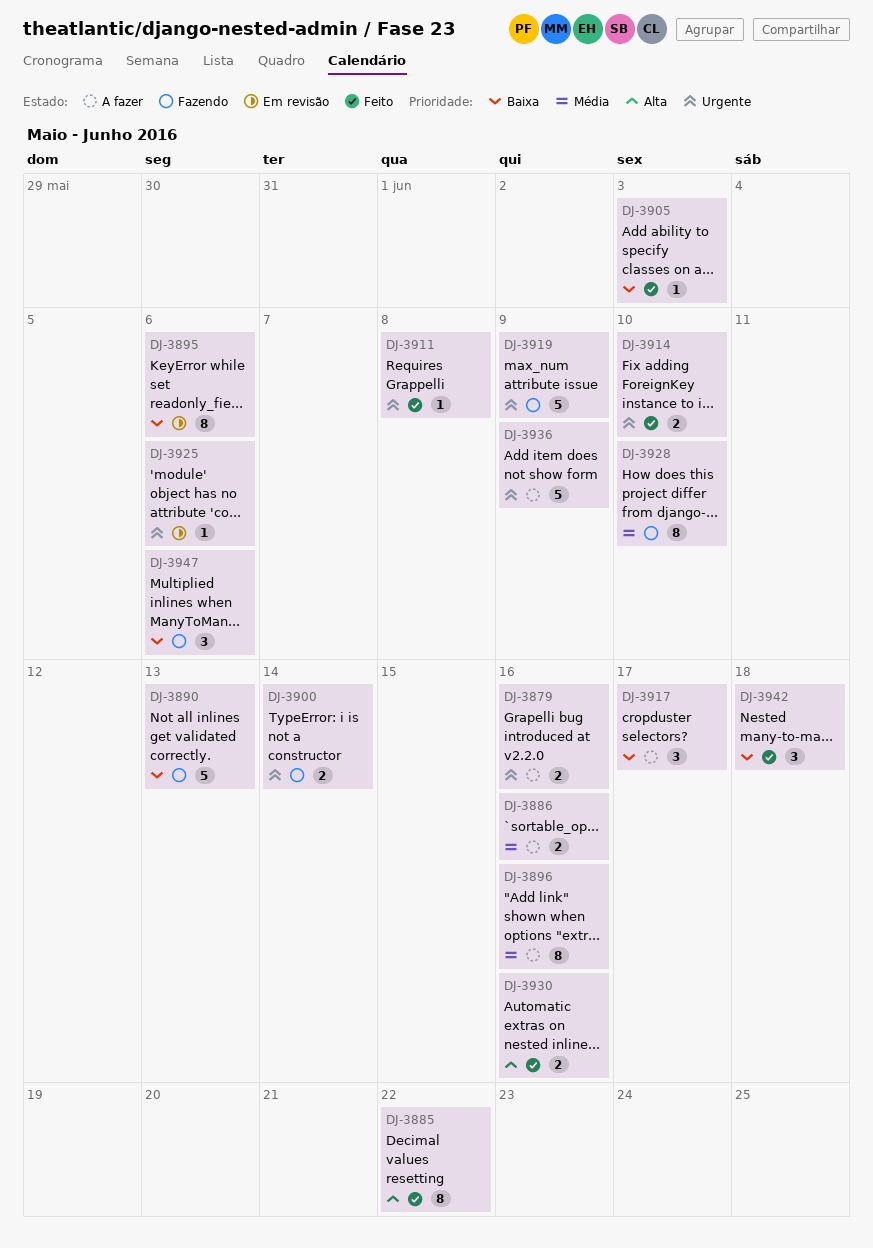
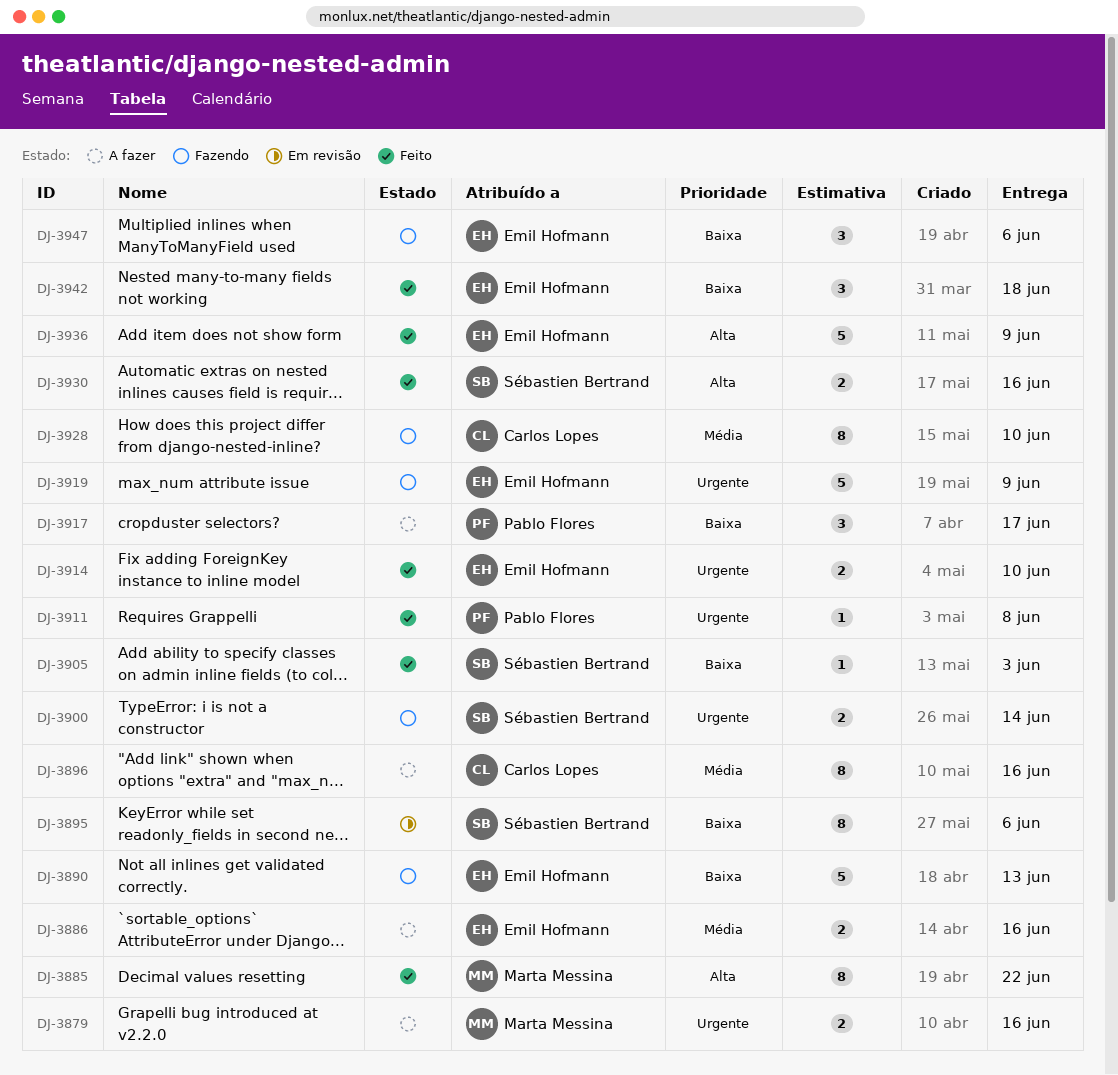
DJ-3925: present -> none
DJ-3936, status: A fazer -> Feito
DJ-3936, priority: Urgente -> Alta

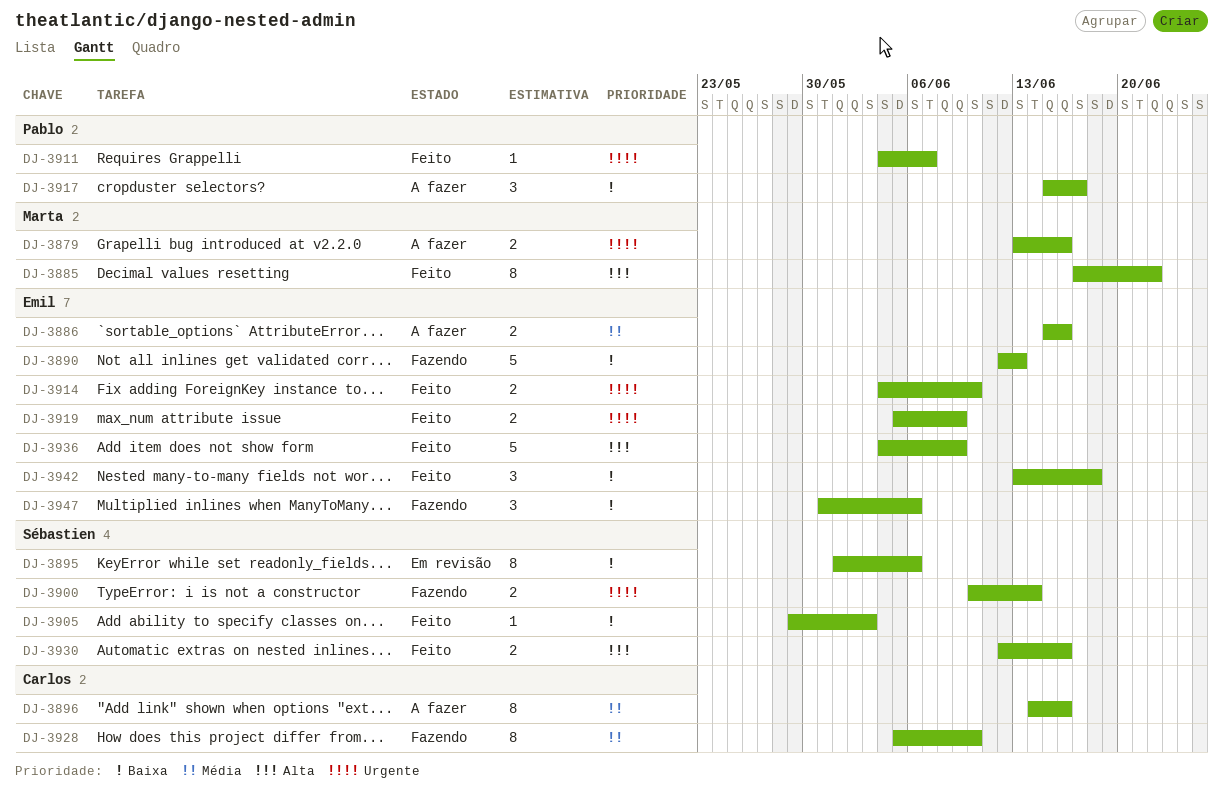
DJ-3911, due: Jun 8 -> Jun 7
DJ-3919, status: Fazendo -> Feito
DJ-3919, estimate: 5 -> 2

